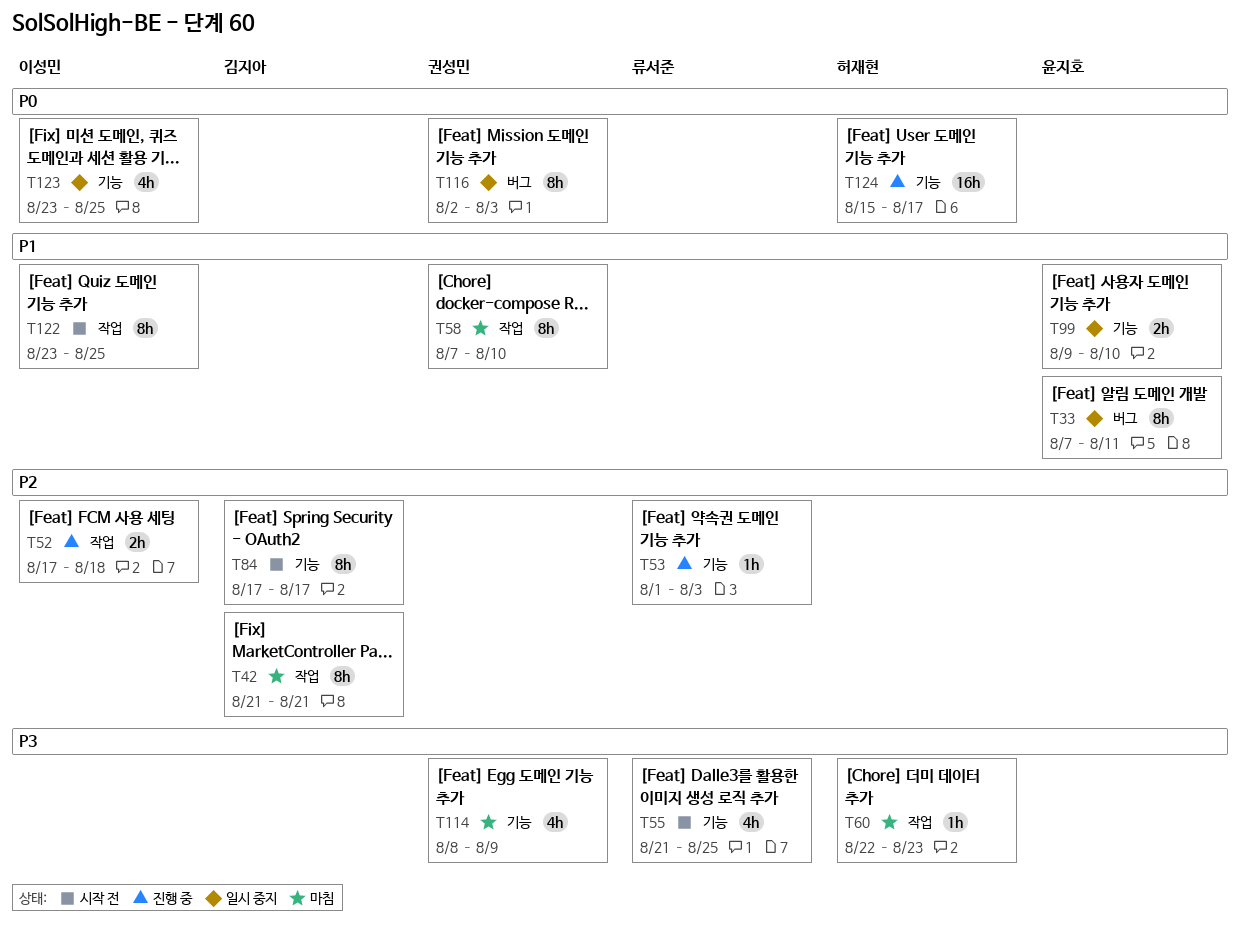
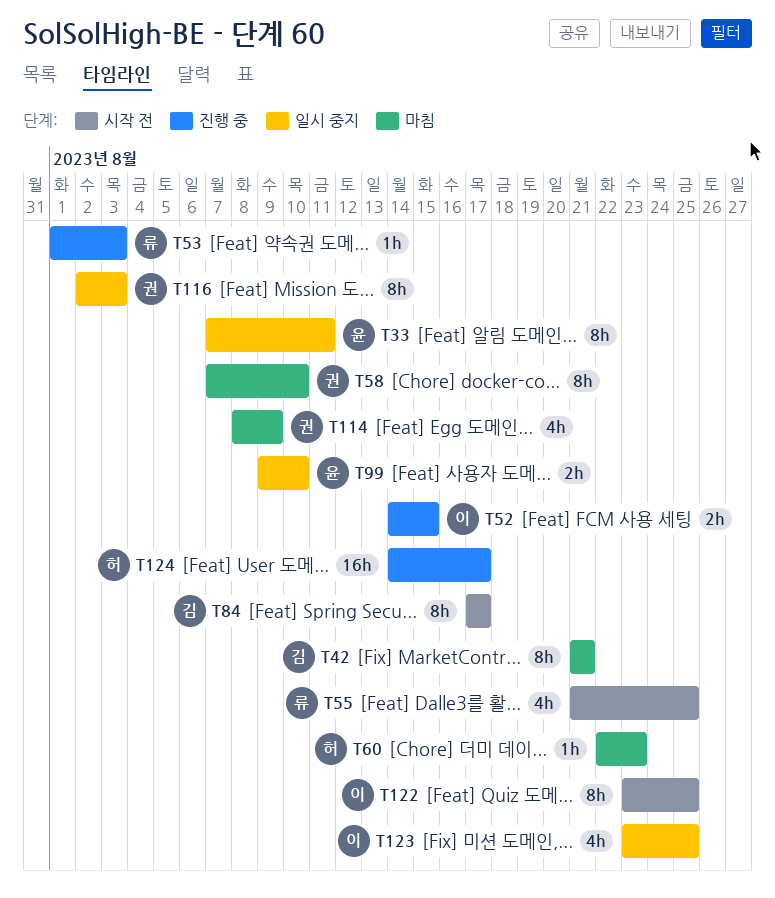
T52, start: Aug 17 -> Aug 14
T52, due: Aug 18 -> Aug 15
T124, start: Aug 15 -> Aug 14

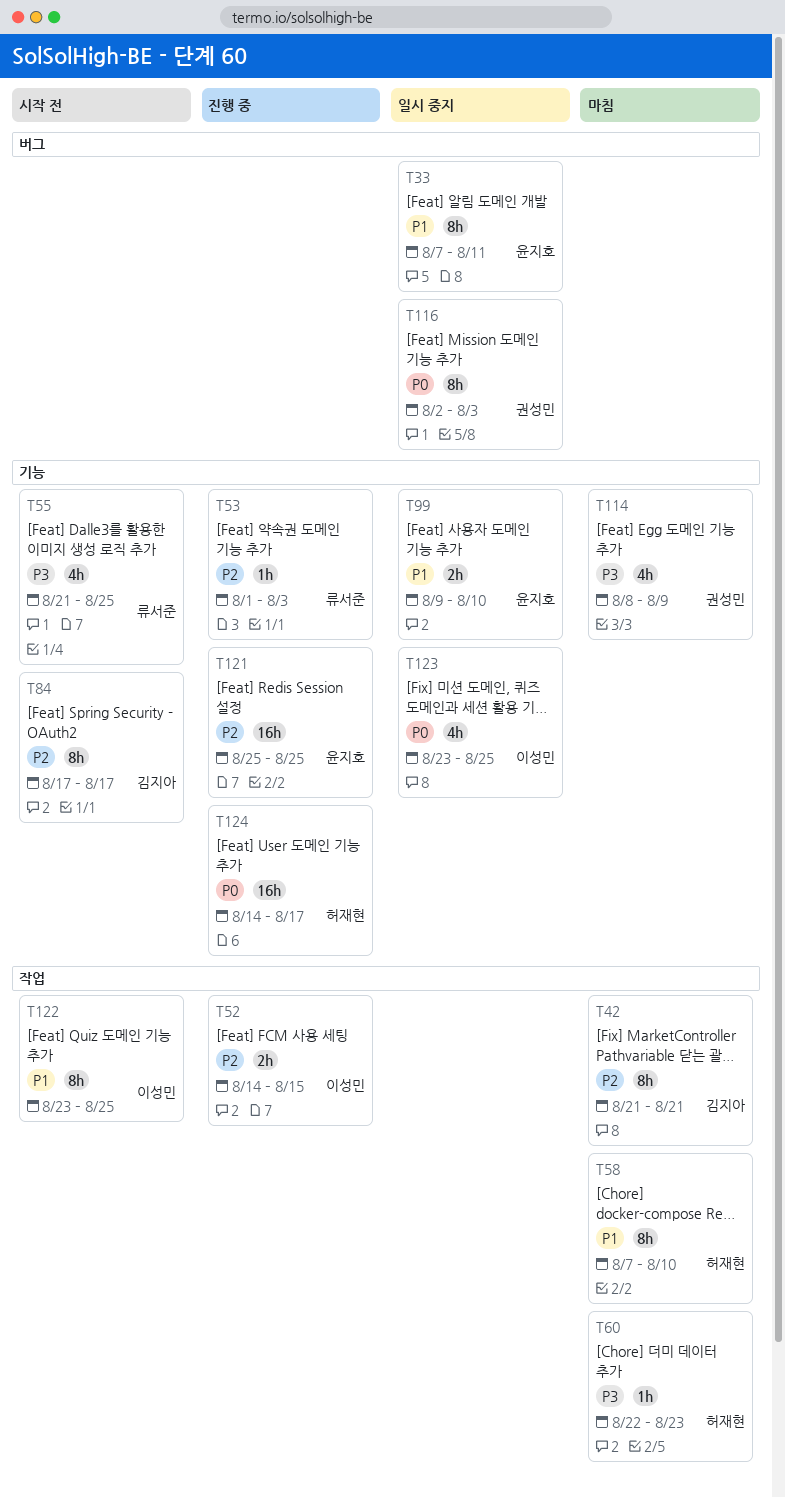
T58, owner: 권성민 -> 허재현
T121: none -> present

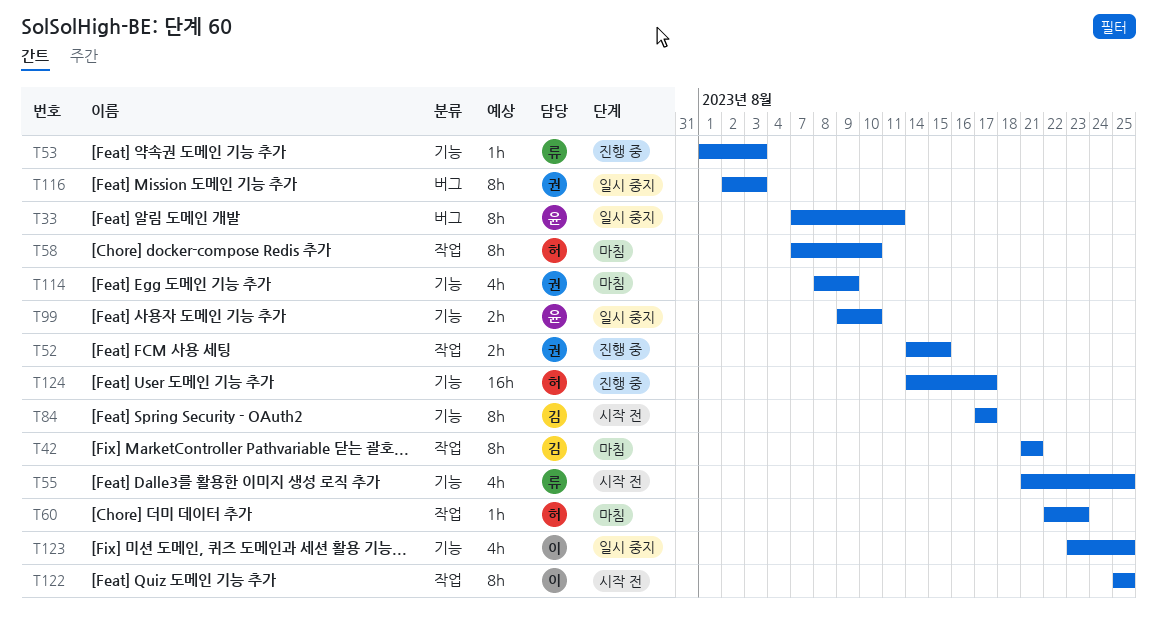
T52, owner: 이성민 -> 권성민
T121: present -> none
T122, start: Aug 23 -> Aug 25

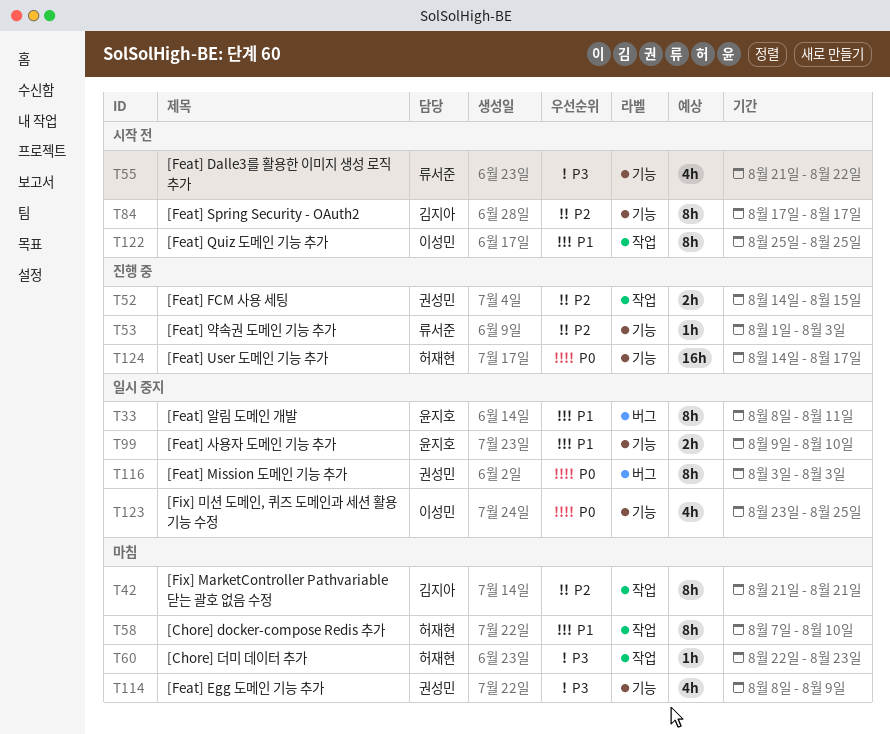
T33, start: Aug 7 -> Aug 8
T55, due: Aug 25 -> Aug 22
T116, start: Aug 2 -> Aug 3

